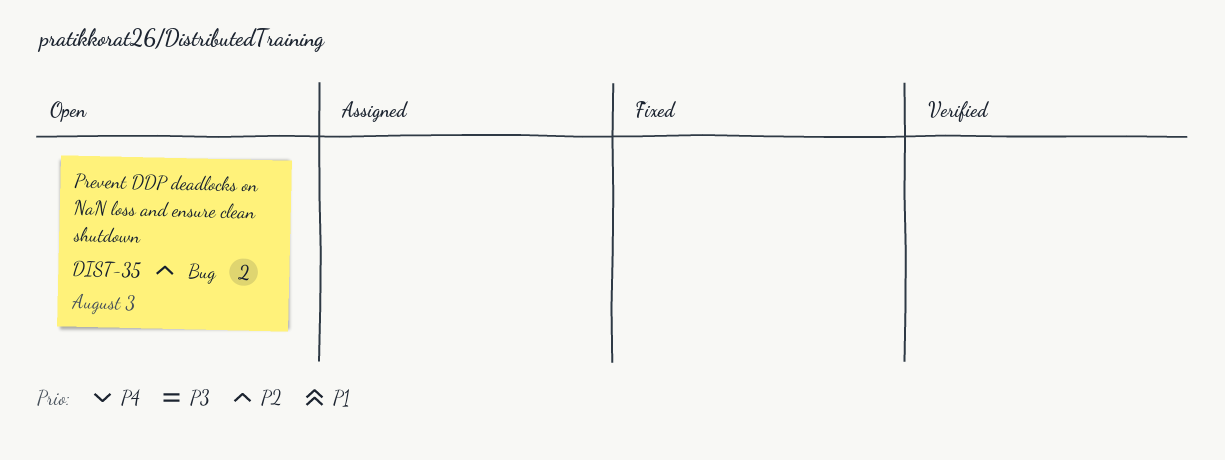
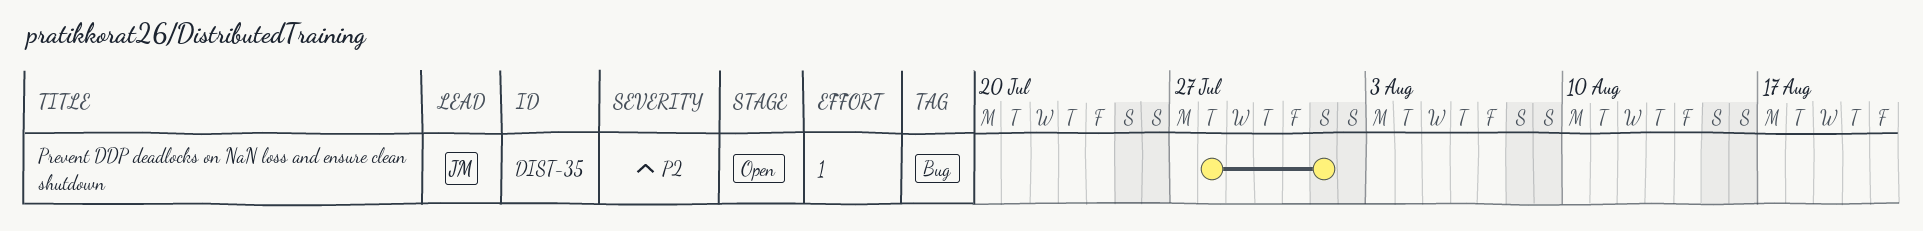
DIST-35, estimate: 2 -> 1
DIST-35, due: Aug 3 -> Aug 1

